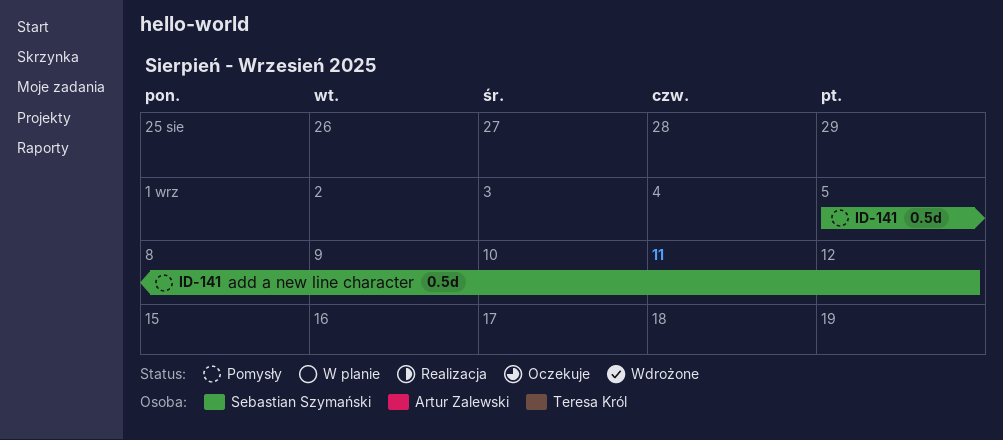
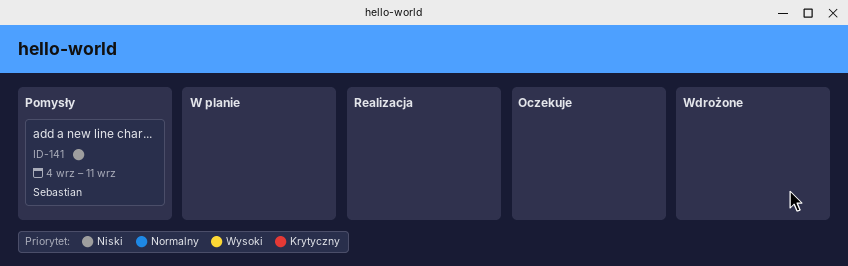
ID-141, start: Sep 5 -> Sep 4
ID-141, due: Sep 12 -> Sep 11

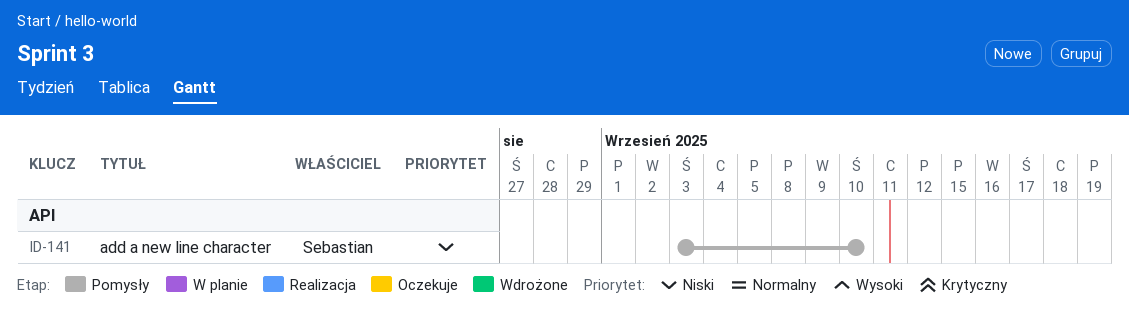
ID-141, start: Sep 4 -> Sep 3
ID-141, due: Sep 11 -> Sep 10

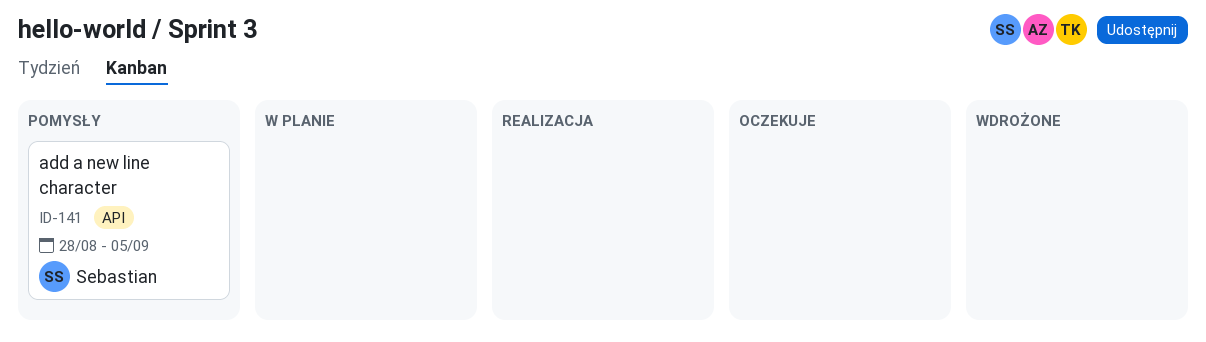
ID-141, start: Sep 3 -> Aug 28
ID-141, due: Sep 10 -> Sep 5

